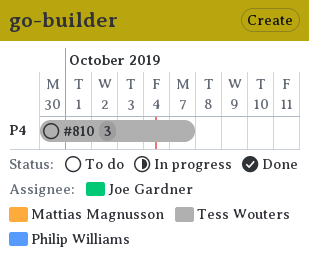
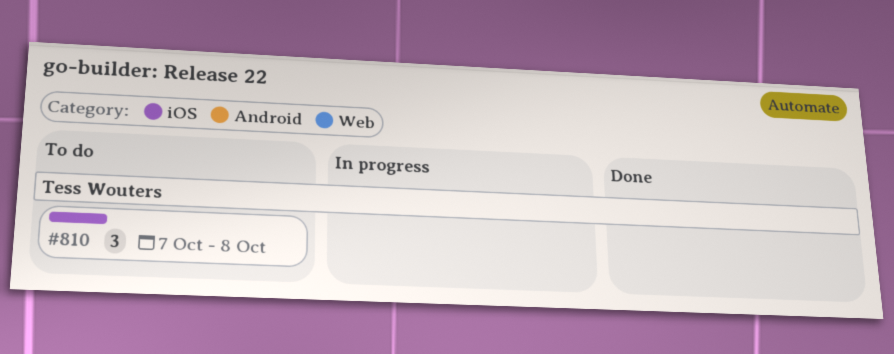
#810, start: Sep 30 -> Oct 7
#810, due: Oct 7 -> Oct 8

